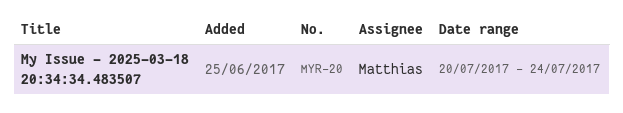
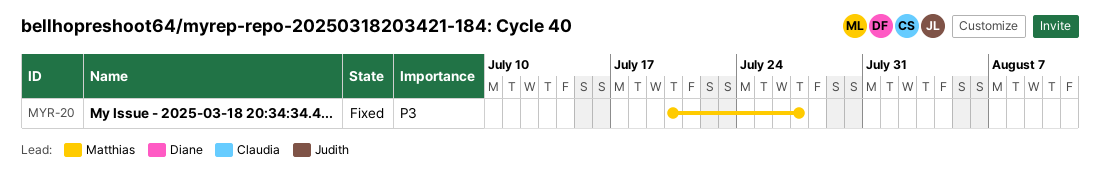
MYR-20, due: Jul 24 -> Jul 27

